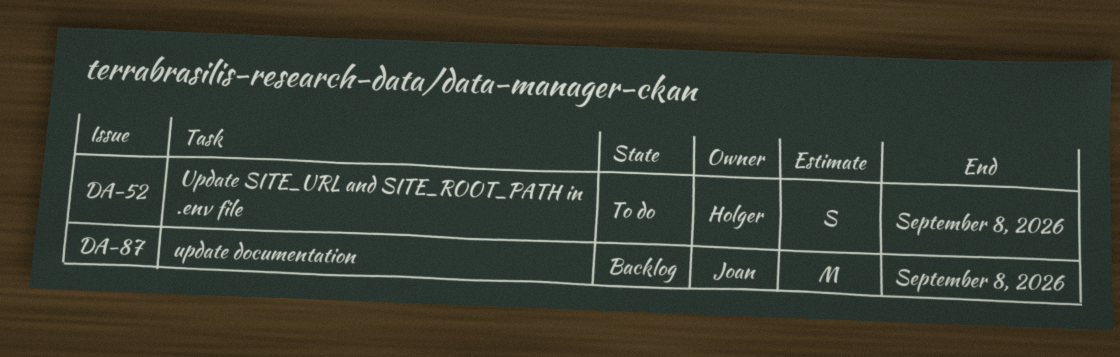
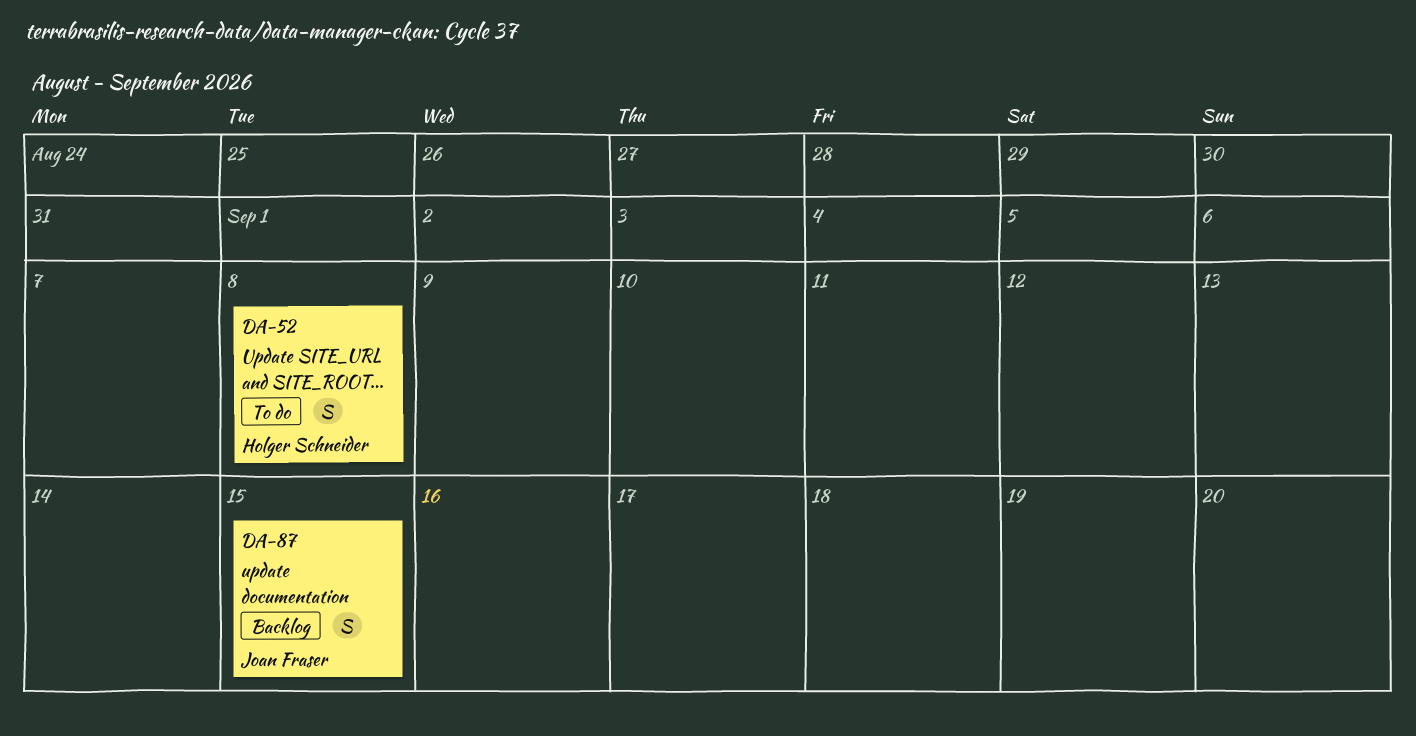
DA-87, estimate: M -> S
DA-87, due: Sep 8 -> Sep 15

